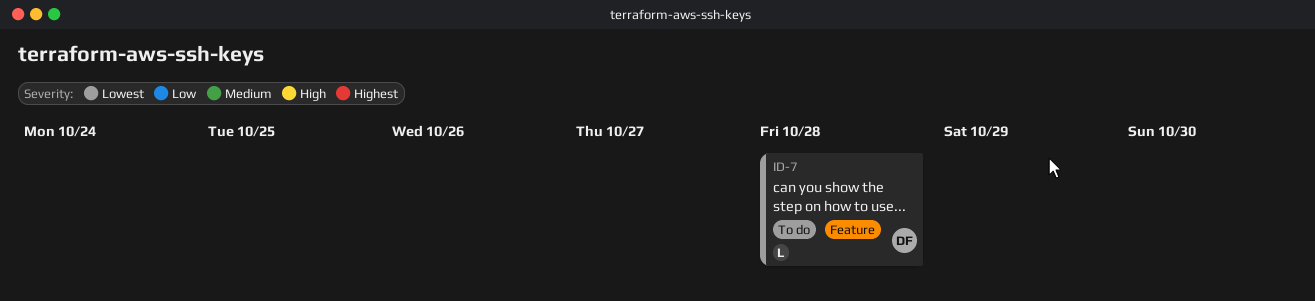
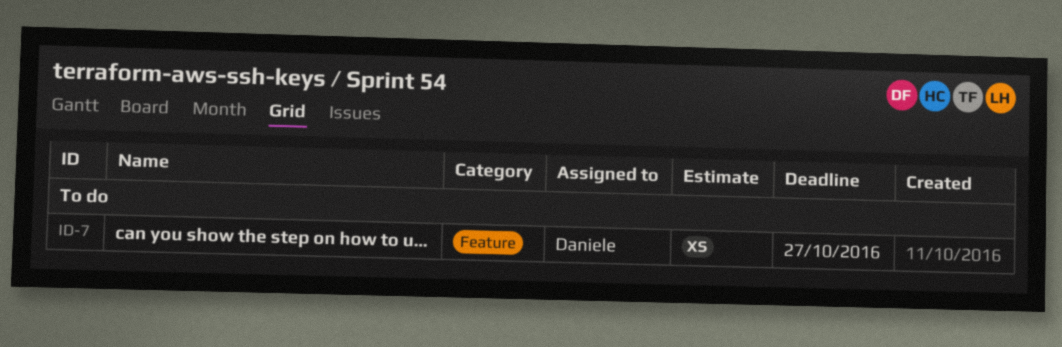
ID-7, estimate: L -> XS
ID-7, due: Oct 28 -> Oct 27

